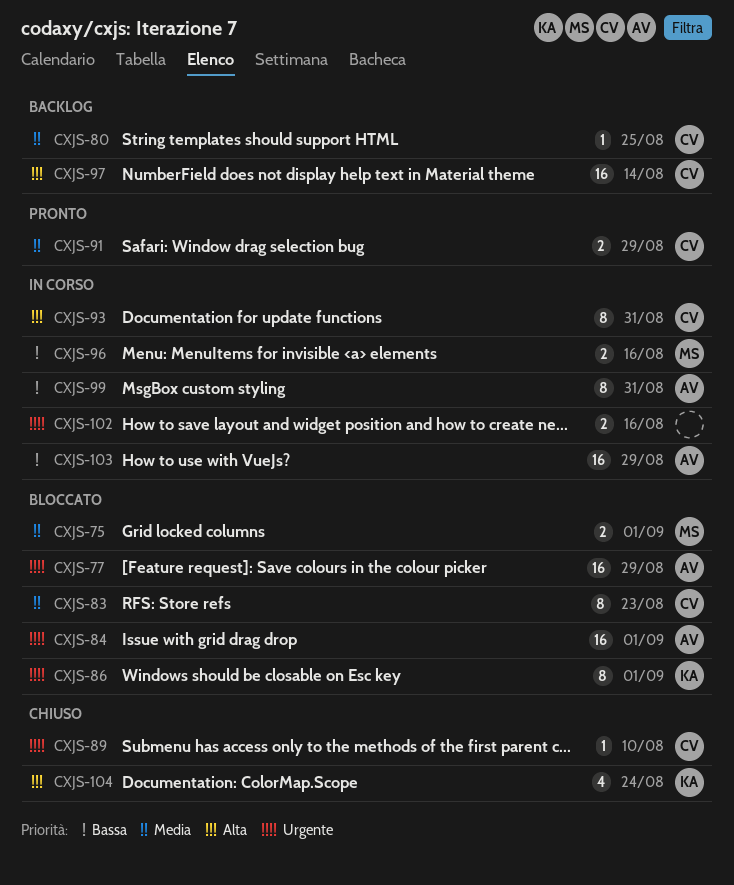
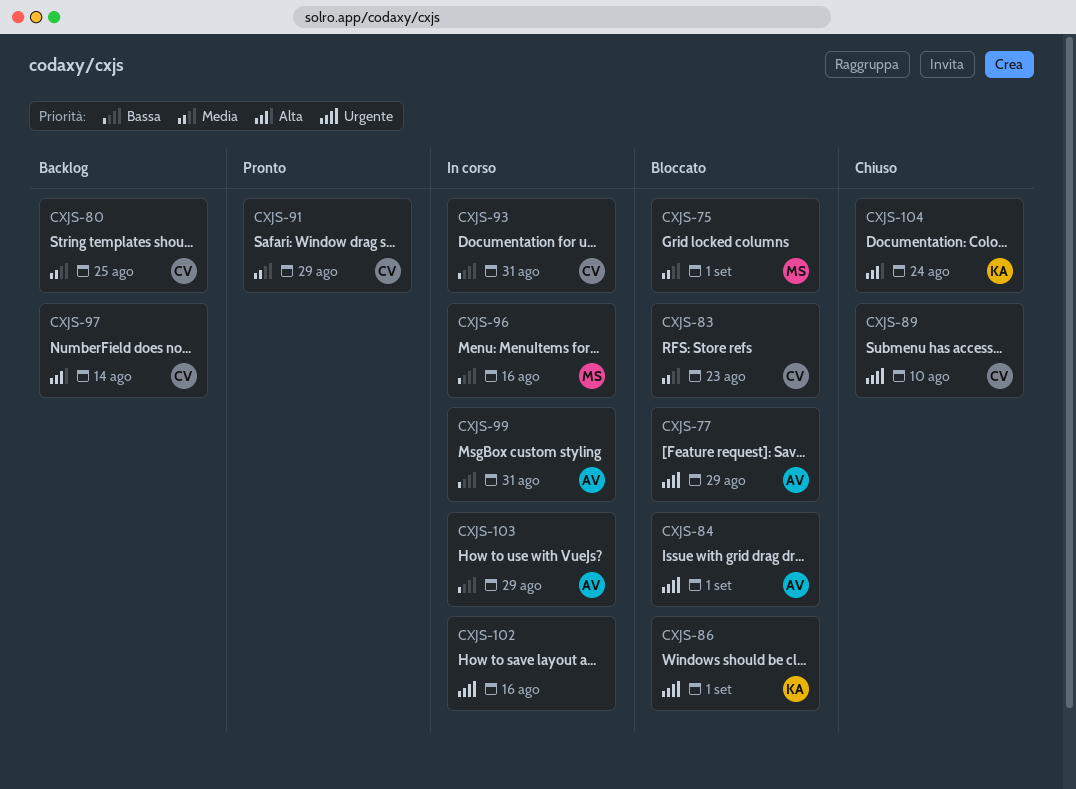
CXJS-93, priority: Alta -> Bassa

